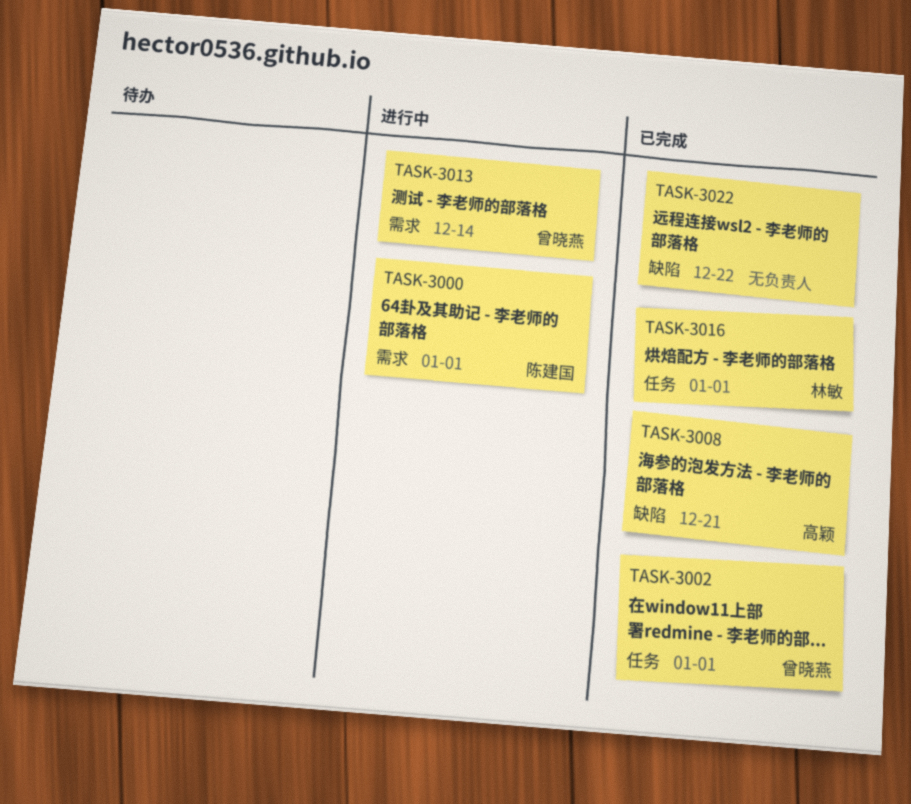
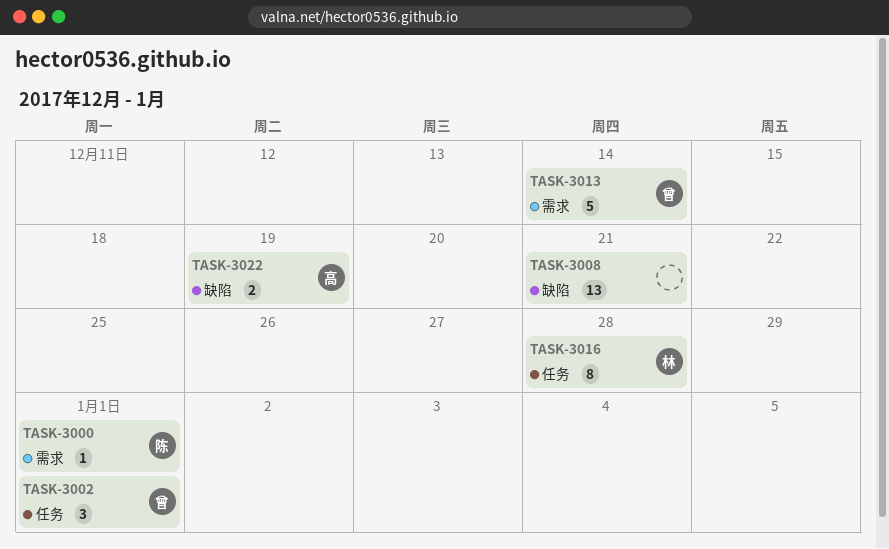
TASK-3008, owner: 高颖 -> none
TASK-3016, due: Jan 1 -> Dec 28
TASK-3022, owner: none -> 高颖
TASK-3022, due: Dec 22 -> Dec 19

